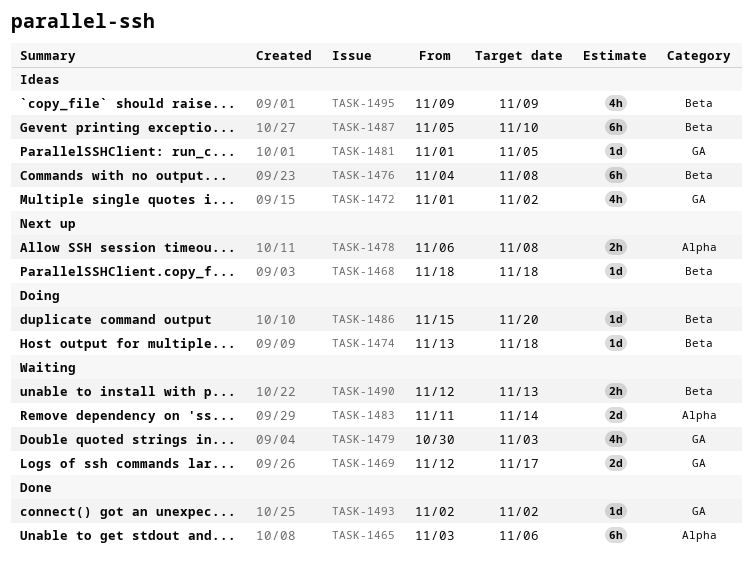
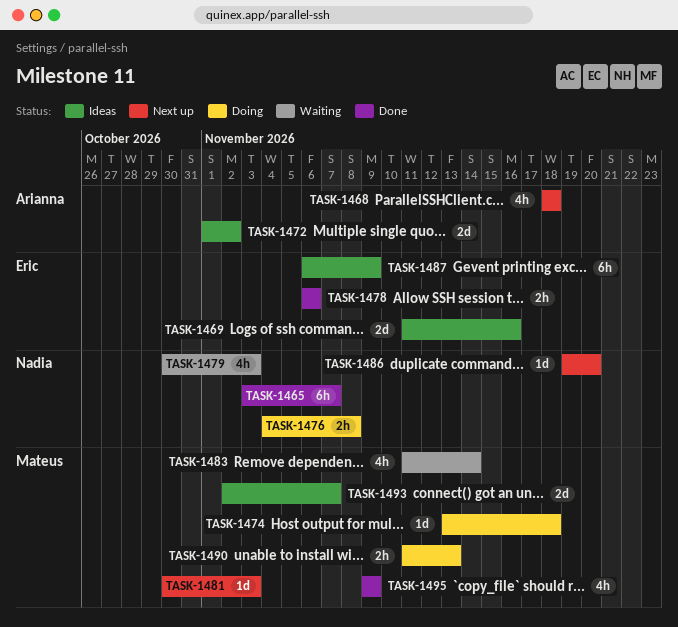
TASK-1465, due: Nov 6 -> Nov 7
TASK-1468, estimate: 1d -> 4h
TASK-1469, status: Waiting -> Ideas
TASK-1469, start: Nov 12 -> Nov 11
TASK-1469, due: Nov 17 -> Nov 16
TASK-1472, estimate: 4h -> 2d
TASK-1476, status: Ideas -> Doing
TASK-1476, estimate: 6h -> 2h
TASK-1478, status: Next up -> Done
TASK-1478, due: Nov 8 -> Nov 6
TASK-1481, status: Ideas -> Next up
TASK-1481, start: Nov 1 -> Oct 30
TASK-1481, due: Nov 5 -> Nov 3
TASK-1483, estimate: 2d -> 4h
TASK-1486, status: Doing -> Next up
TASK-1486, start: Nov 15 -> Nov 19
TASK-1487, start: Nov 5 -> Nov 6
TASK-1487, due: Nov 10 -> Nov 9
TASK-1490, status: Waiting -> Doing
TASK-1490, start: Nov 12 -> Nov 11
TASK-1493, status: Done -> Ideas
TASK-1493, estimate: 1d -> 2d
TASK-1493, due: Nov 2 -> Nov 7
TASK-1495, status: Ideas -> Done

